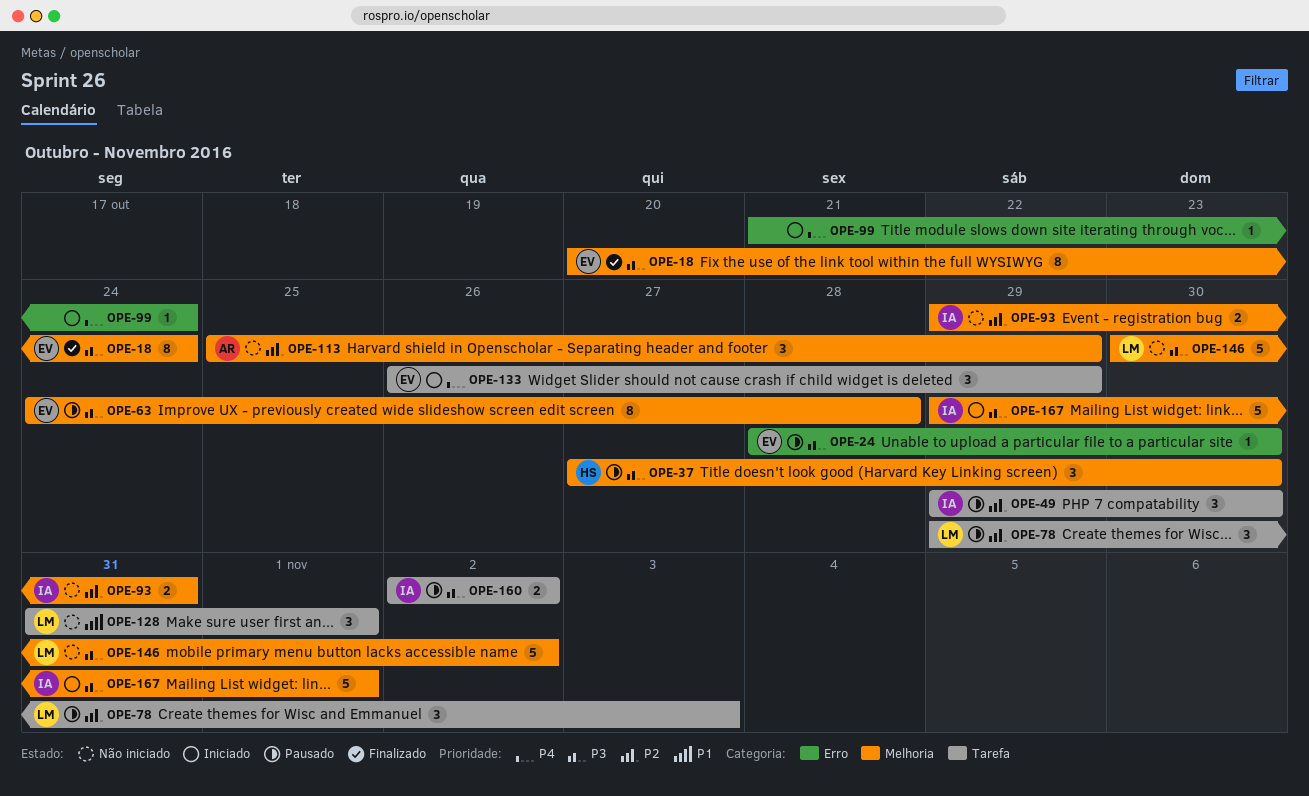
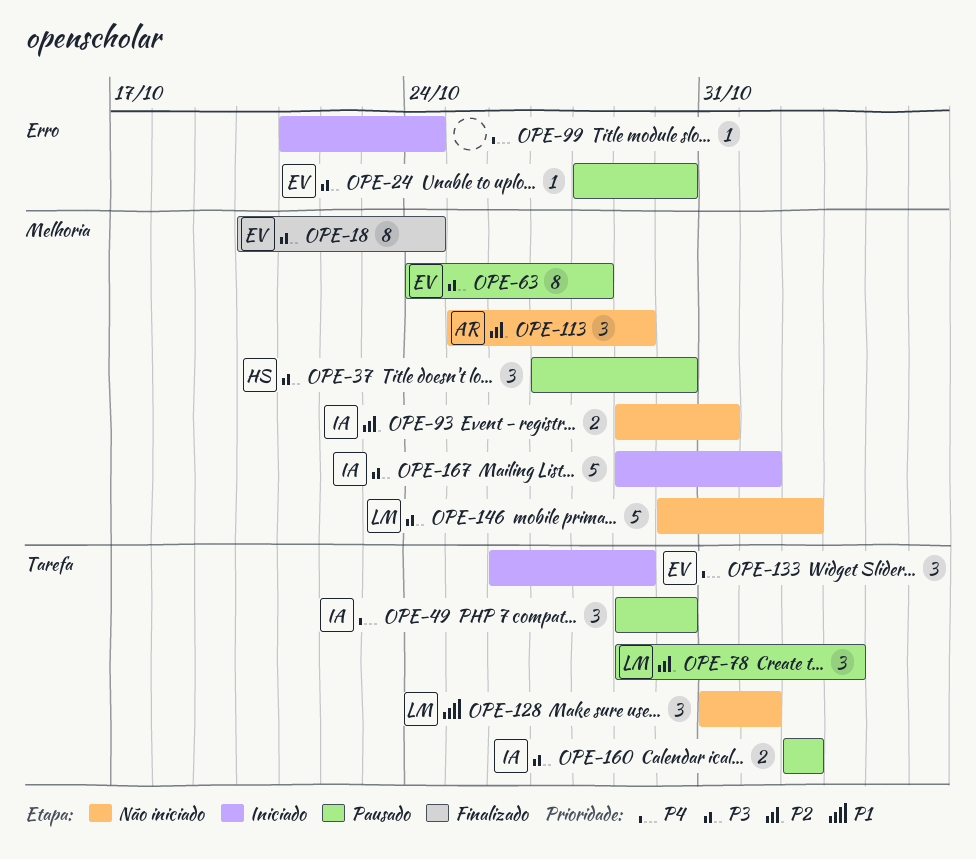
OPE-49, priority: P2 -> P4

